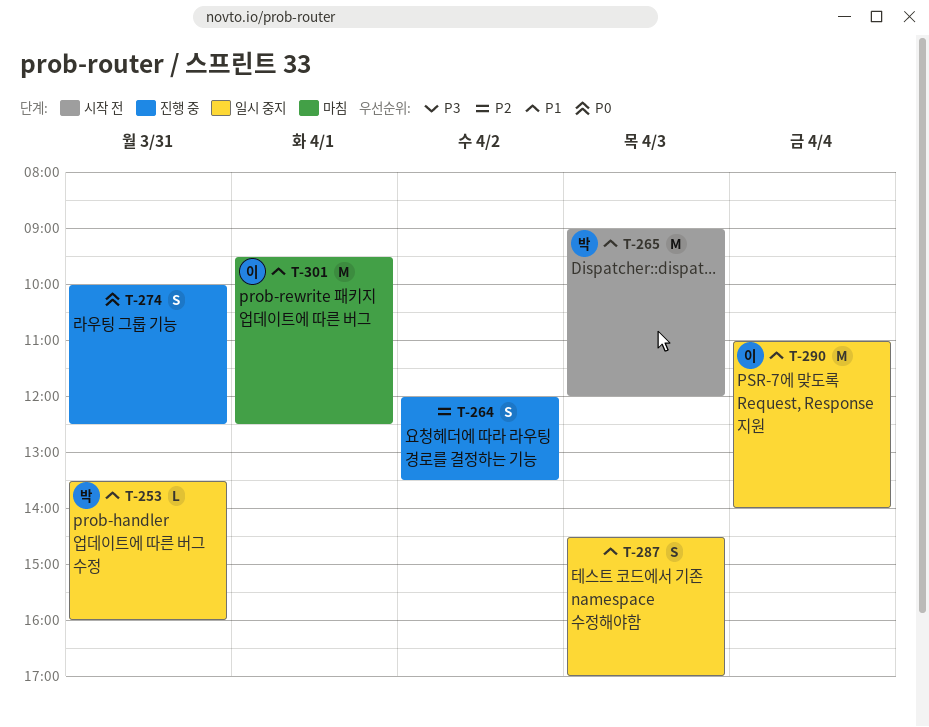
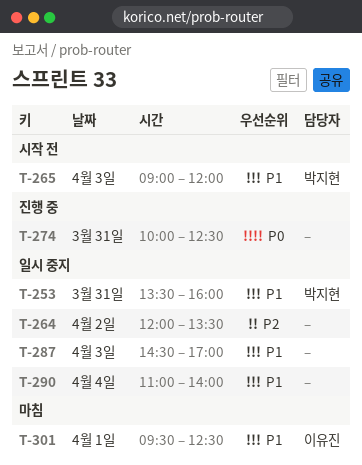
T-264, status: 진행 중 -> 일시 중지
T-290, owner: 이유진 -> none

